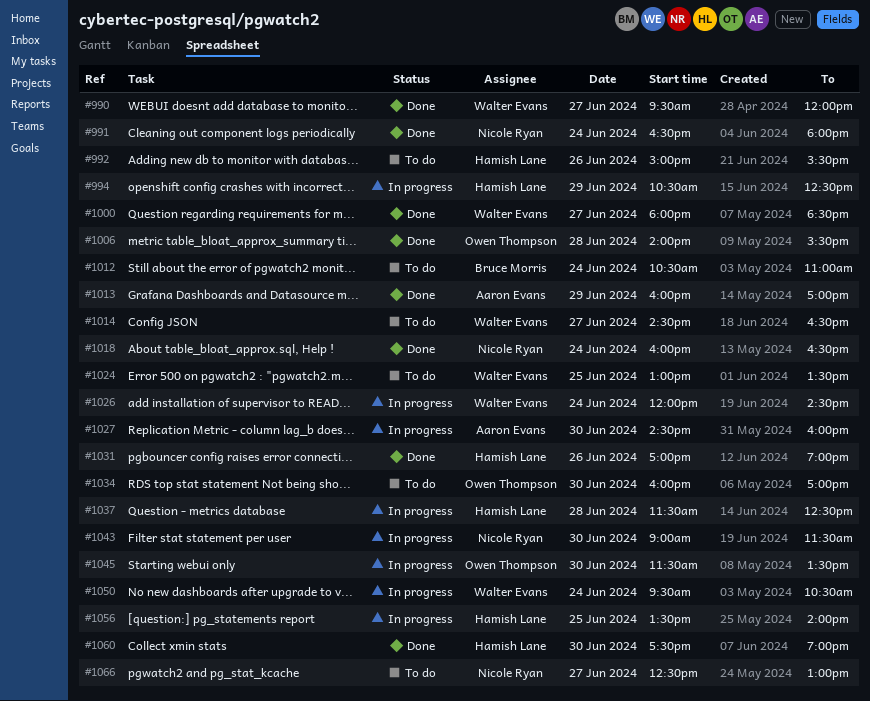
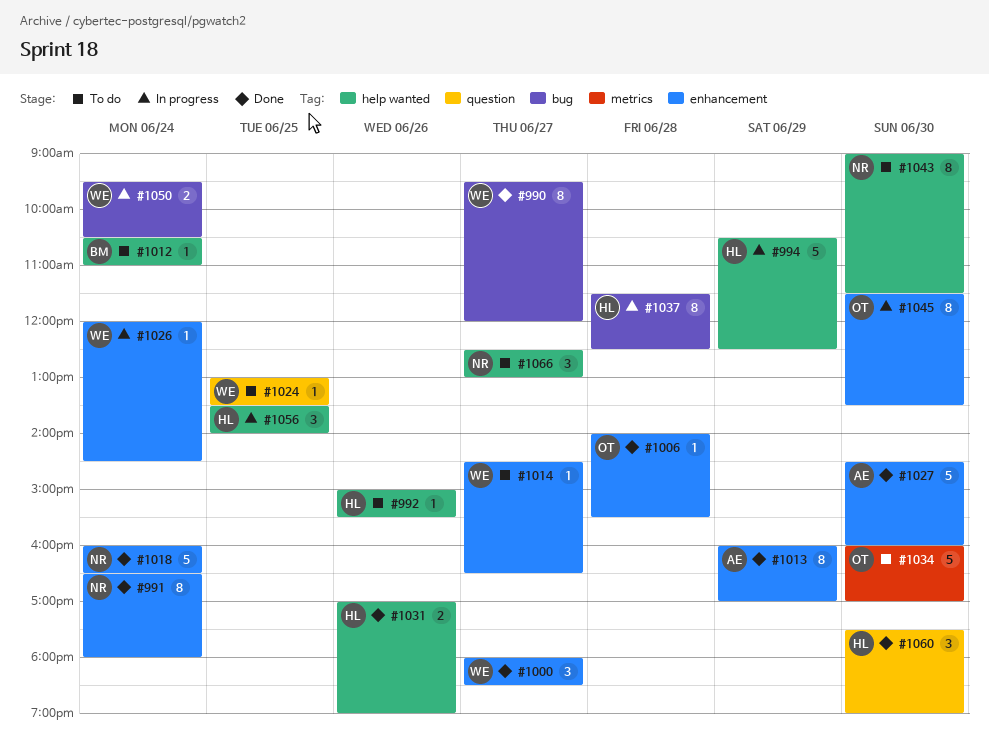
#1027, status: In progress -> Done
#1043, status: In progress -> To do

